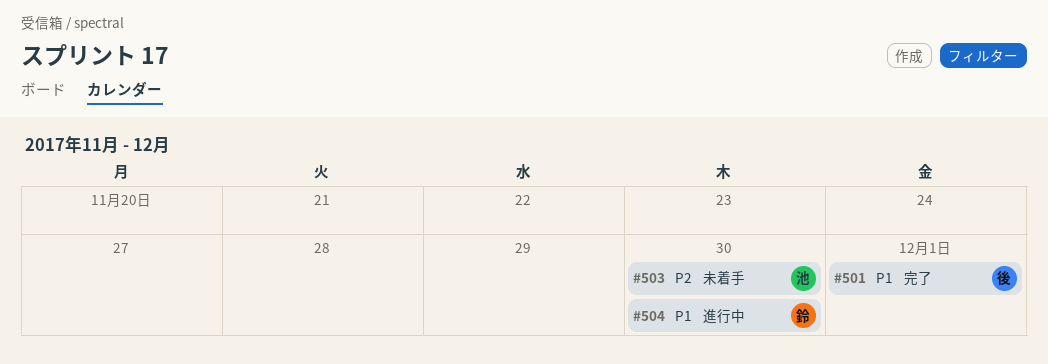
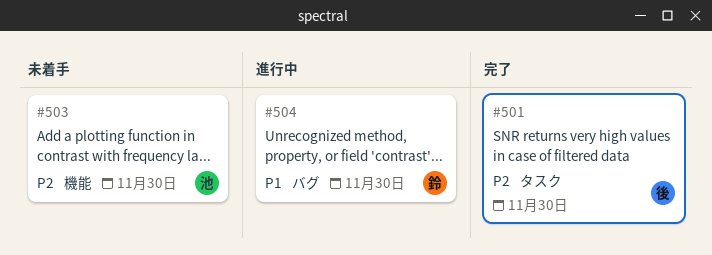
#501, priority: P1 -> P2
#501, due: Dec 1 -> Nov 30

